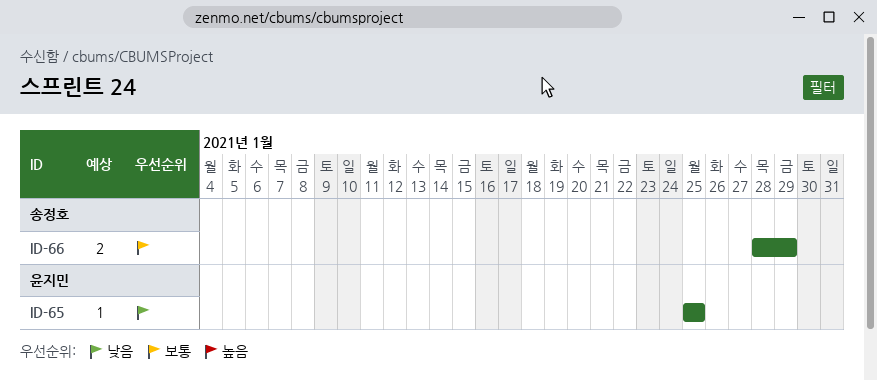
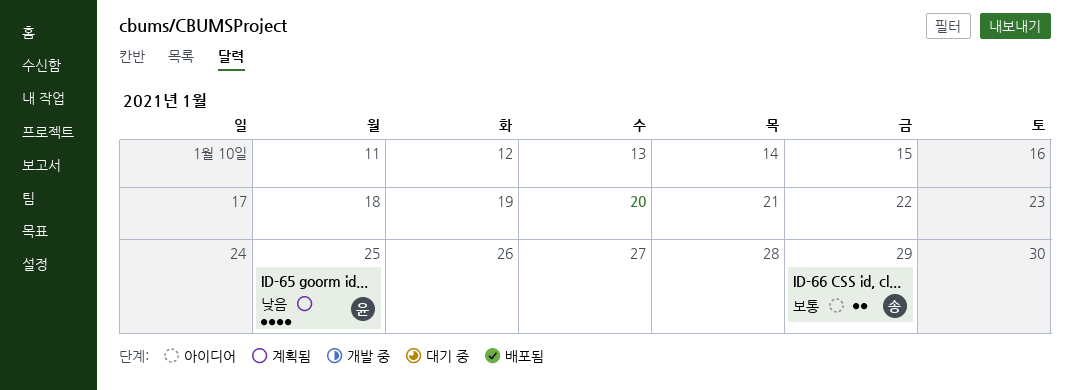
ID-65, estimate: 1 -> 4

